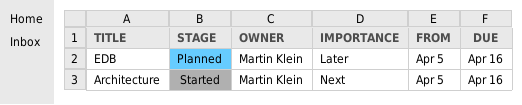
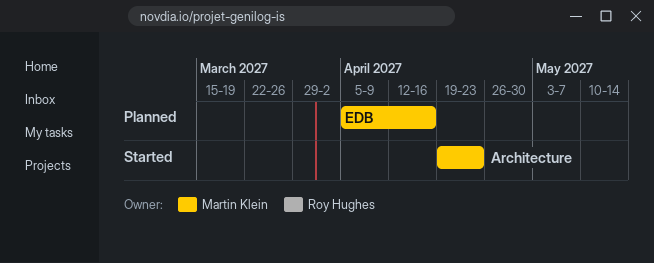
Architecture, start: Apr 5 -> Apr 19
Architecture, due: Apr 16 -> Apr 23

